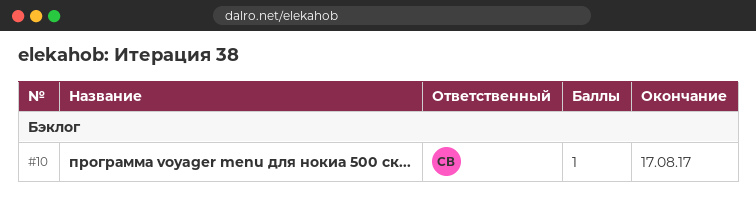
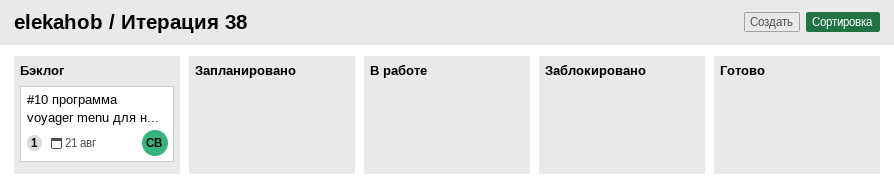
#10, due: Aug 17 -> Aug 21

